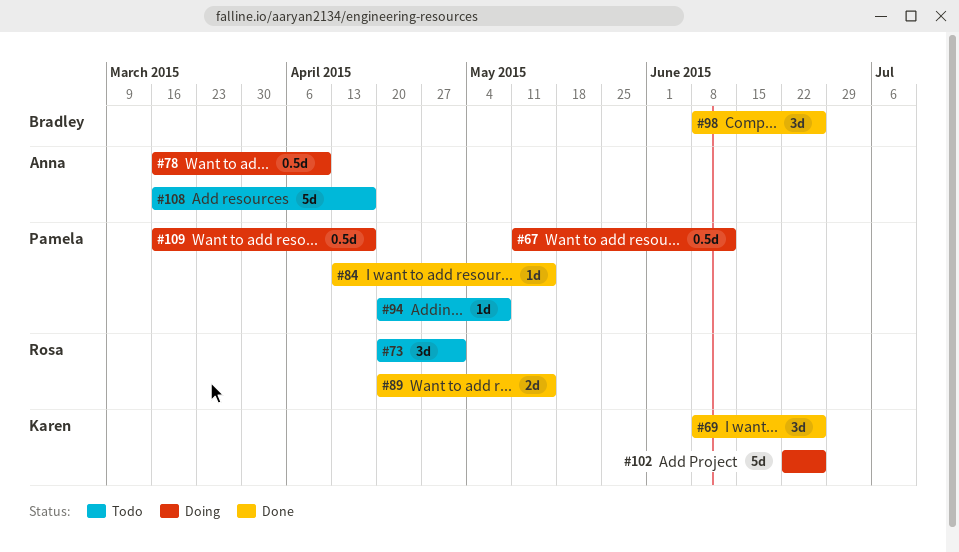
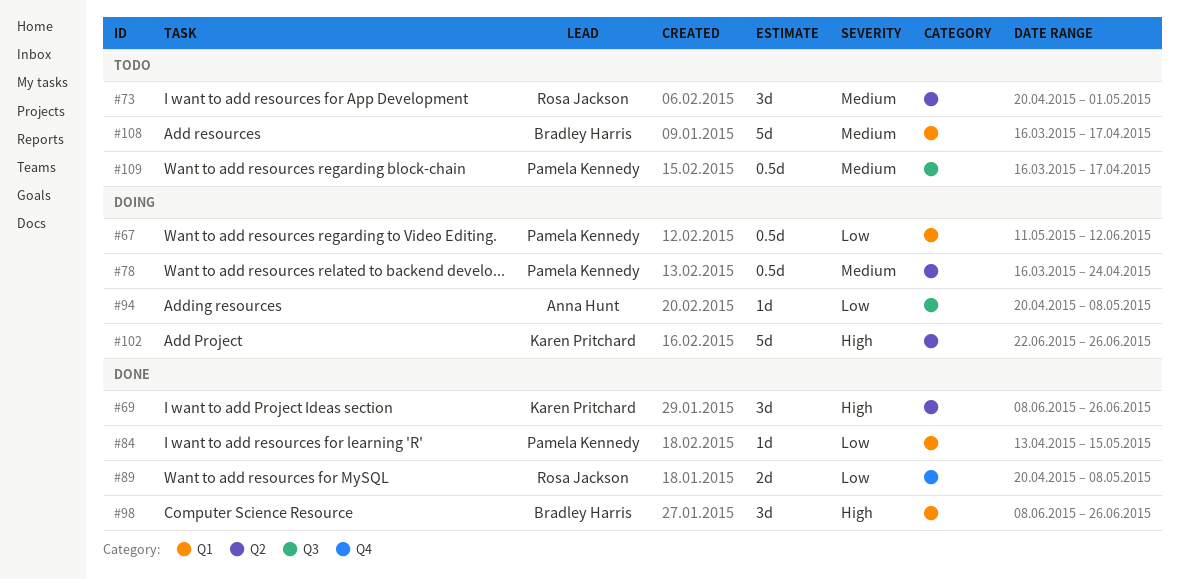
#78, owner: Anna Hunt -> Pamela Kennedy
#78, due: Apr 10 -> Apr 24
#89, due: May 15 -> May 8
#94, status: Todo -> Doing
#94, owner: Pamela Kennedy -> Anna Hunt
#108, owner: Anna Hunt -> Bradley Harris
#109, status: Doing -> Todo

